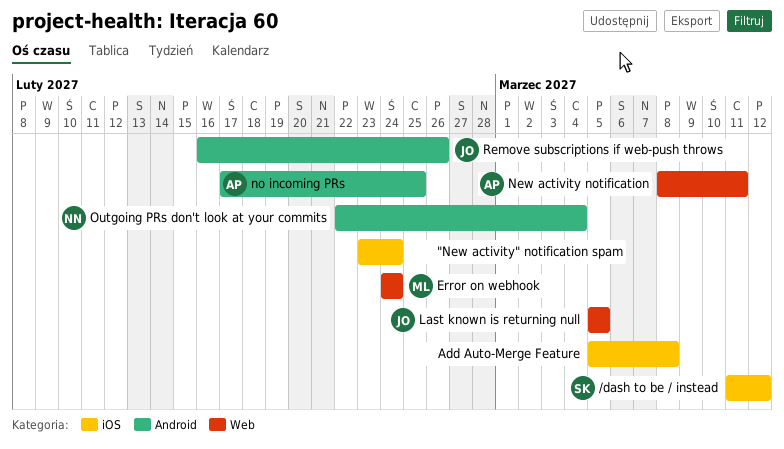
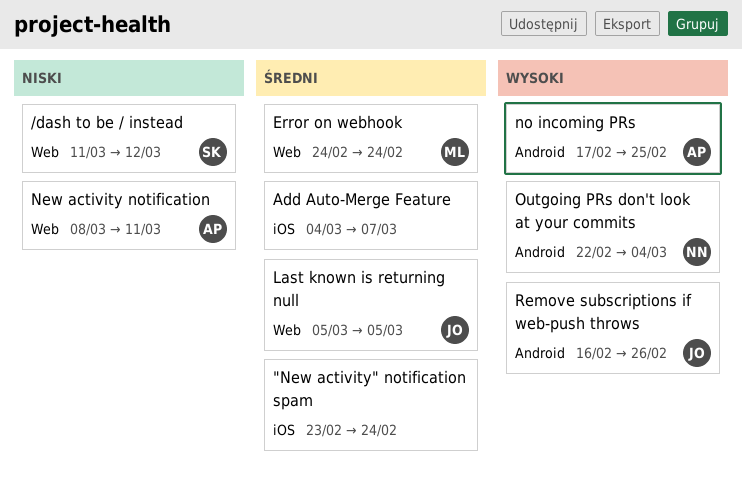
/dash to be / instead, label: iOS -> Web
Add Auto-Merge Feature, start: Mar 5 -> Mar 4
Add Auto-Merge Feature, due: Mar 8 -> Mar 7

